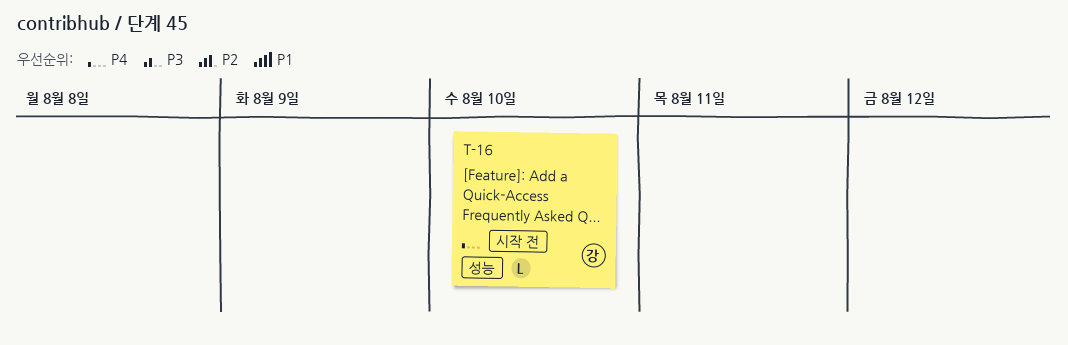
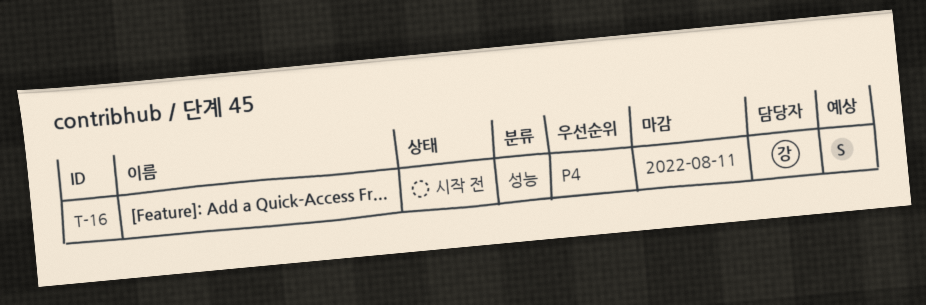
T-16, estimate: L -> S
T-16, due: Aug 10 -> Aug 11

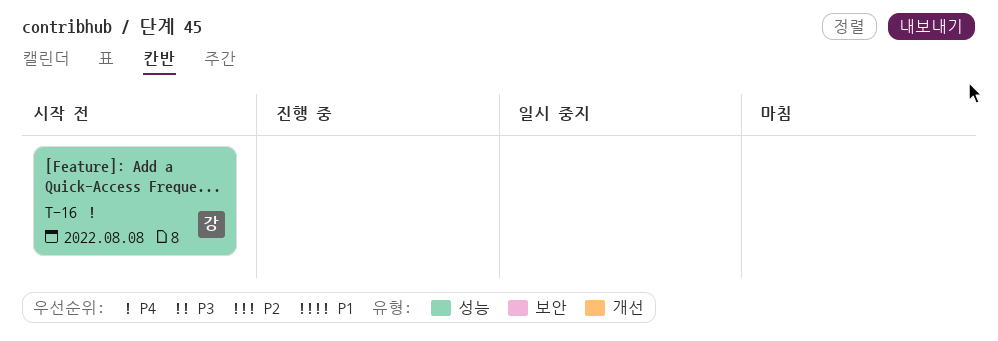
T-16, due: Aug 11 -> Aug 8

